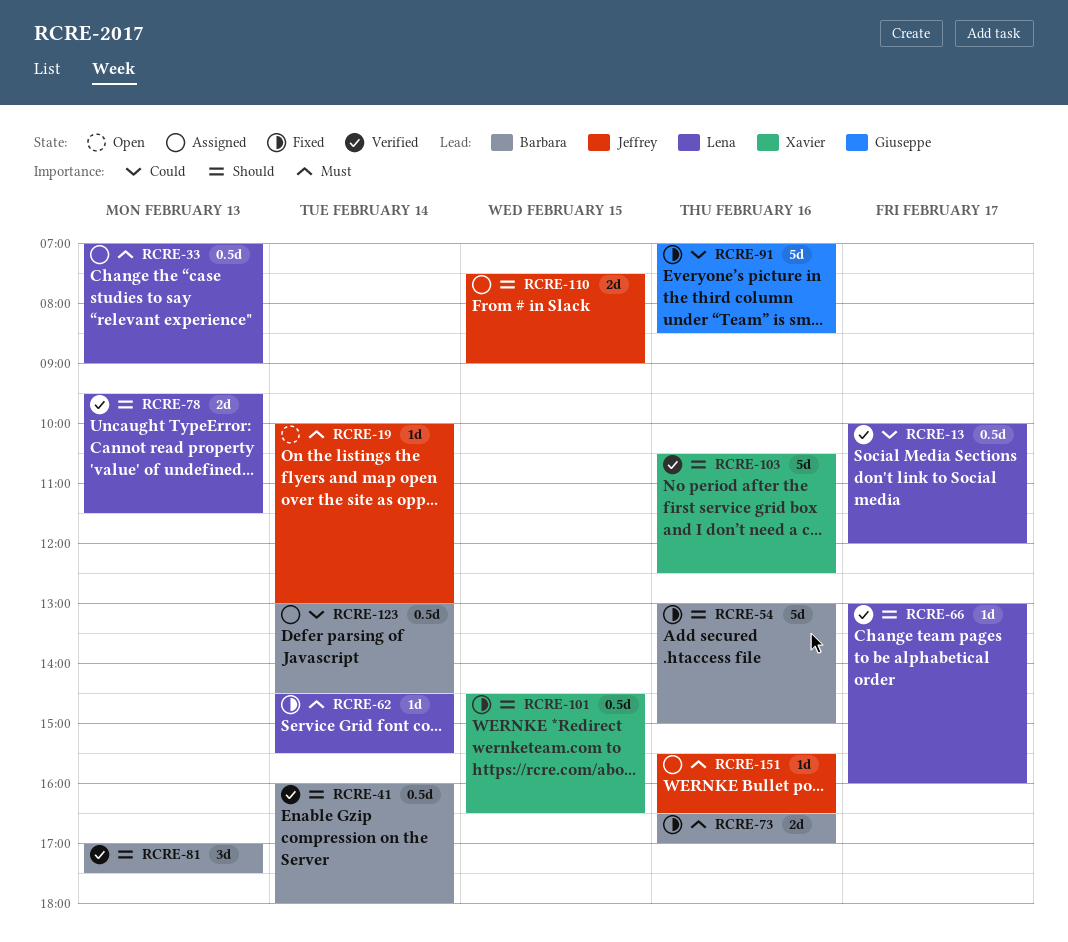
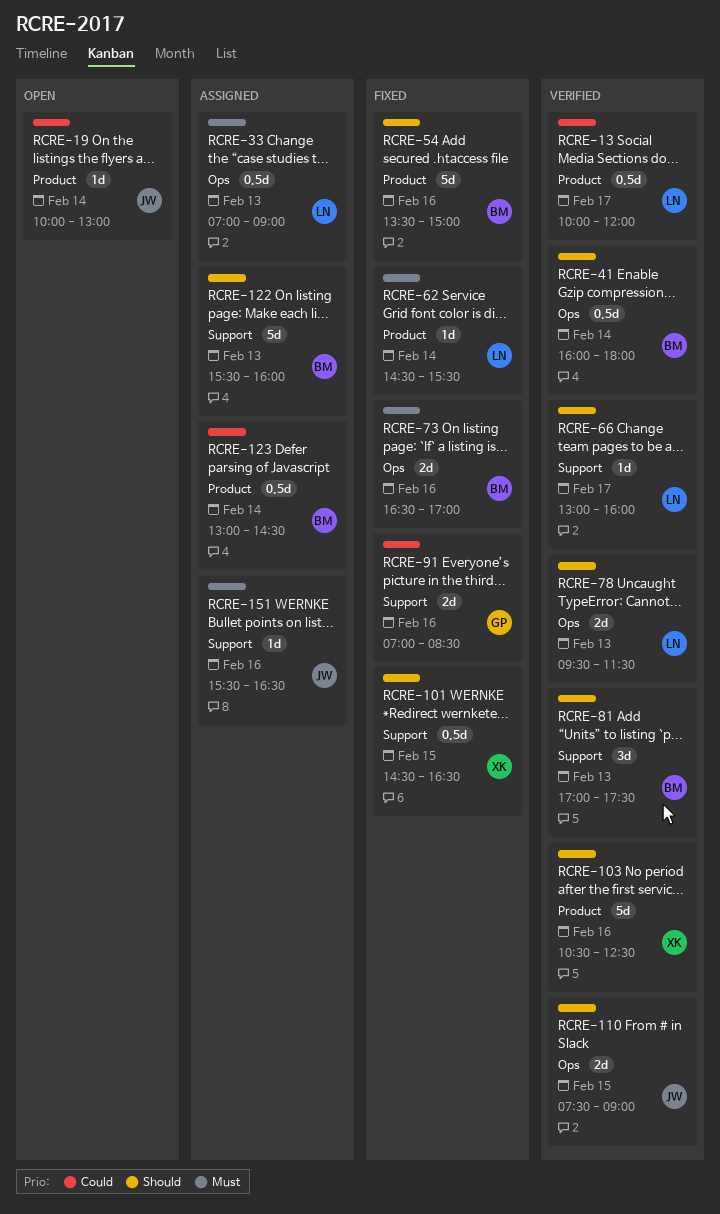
RCRE-19, priority: Must -> Could
RCRE-54, begins: 13:00 -> 13:30
RCRE-91, estimate: 5d -> 2d
RCRE-110, status: Assigned -> Verified
RCRE-122: none -> present

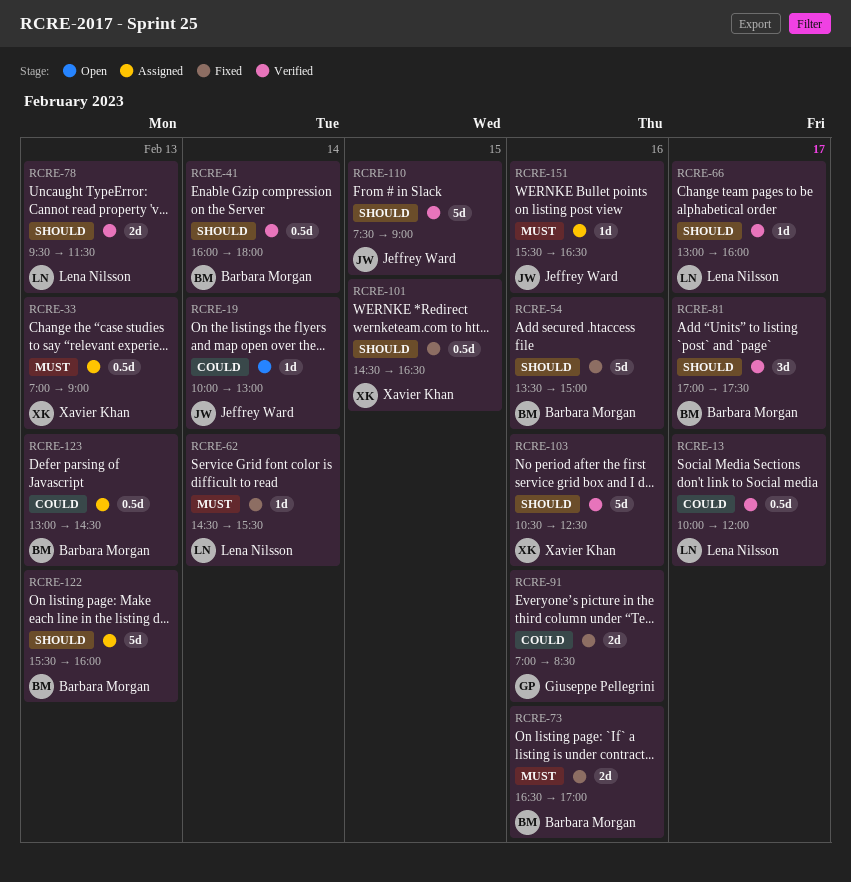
RCRE-33, owner: Lena Nilsson -> Xavier Khan
RCRE-81, day: Feb 13 -> Feb 17
RCRE-110, estimate: 2d -> 5d
RCRE-123, day: Feb 14 -> Feb 13

